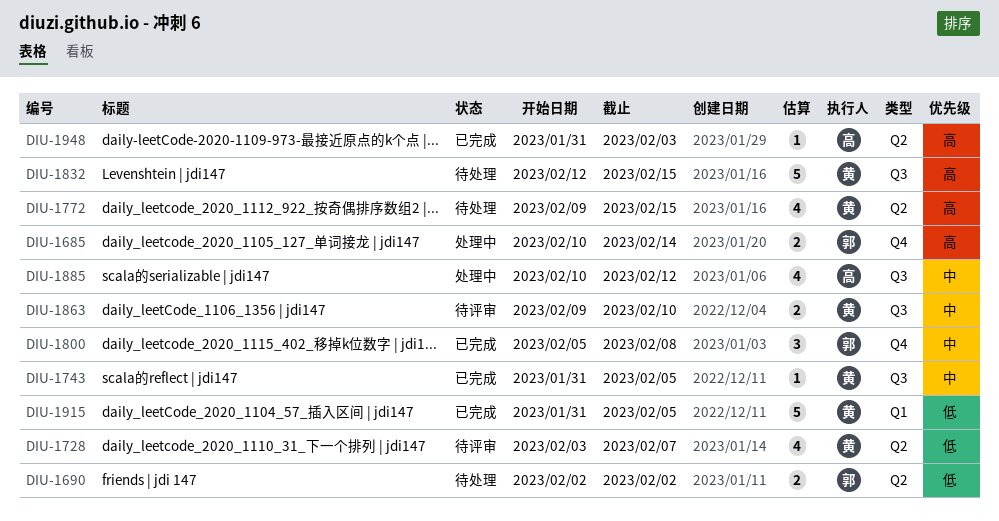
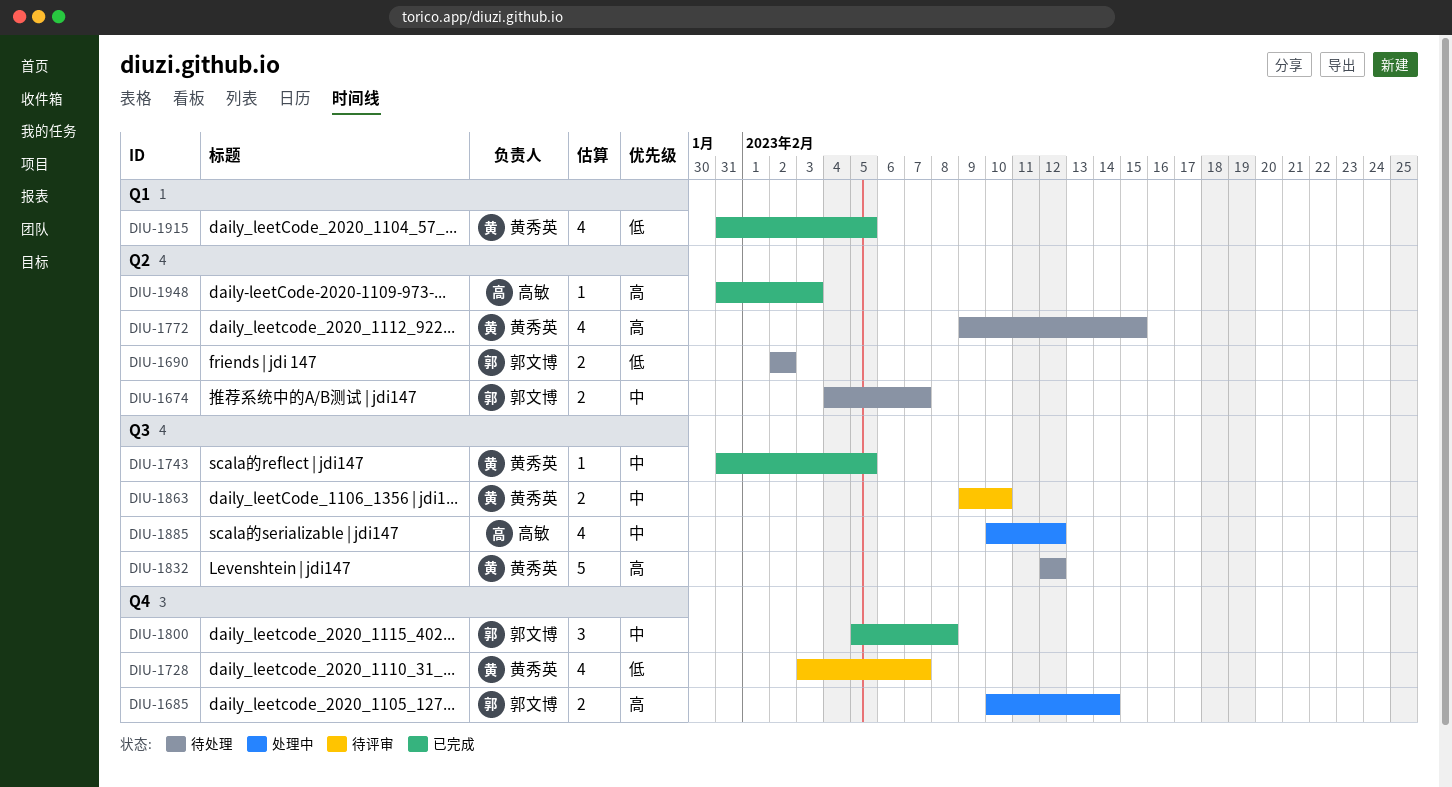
DIU-1674: none -> present
DIU-1728, label: Q2 -> Q4
DIU-1832, due: Feb 15 -> Feb 12
DIU-1915, estimate: 5 -> 4

